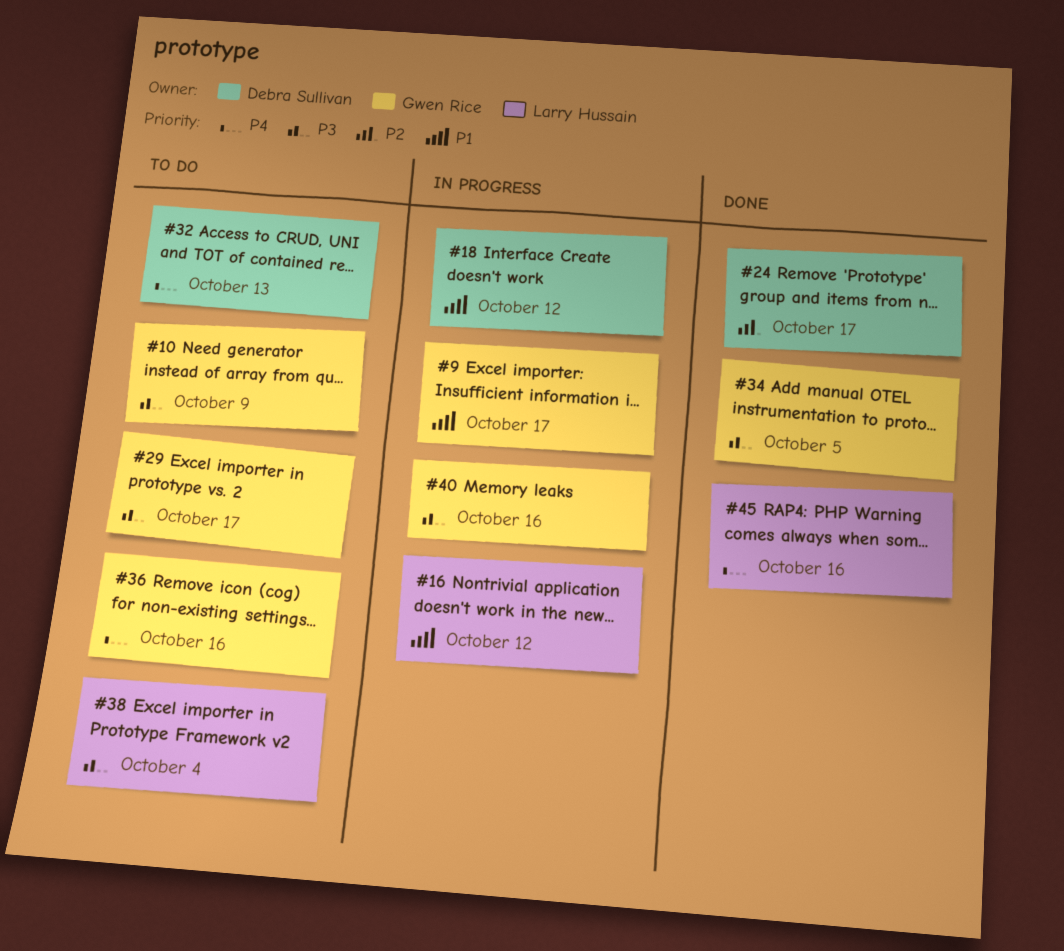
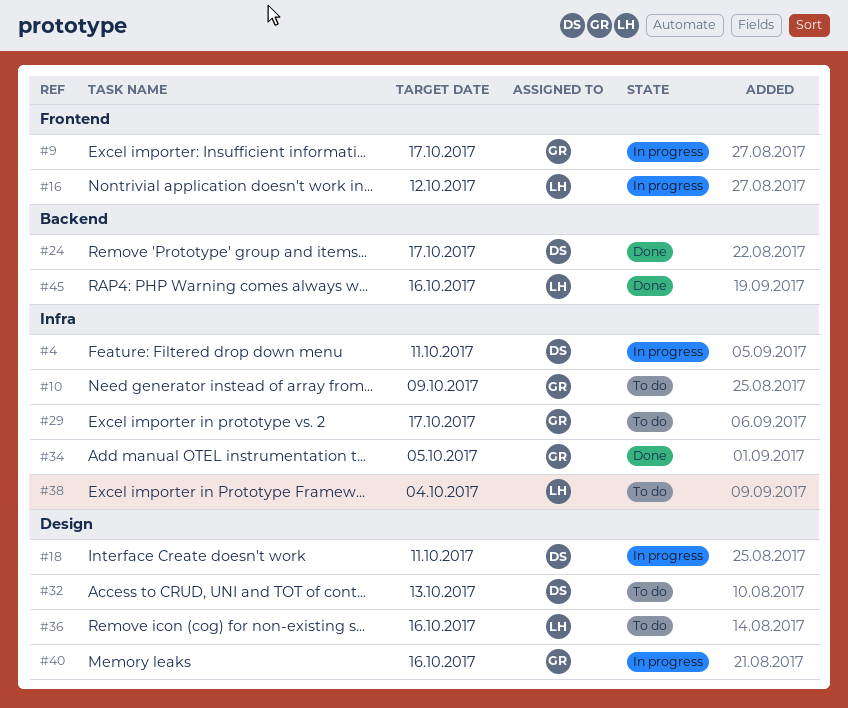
#4: none -> present
#18, due: Oct 12 -> Oct 11
#36, owner: Gwen Rice -> Larry Hussain

